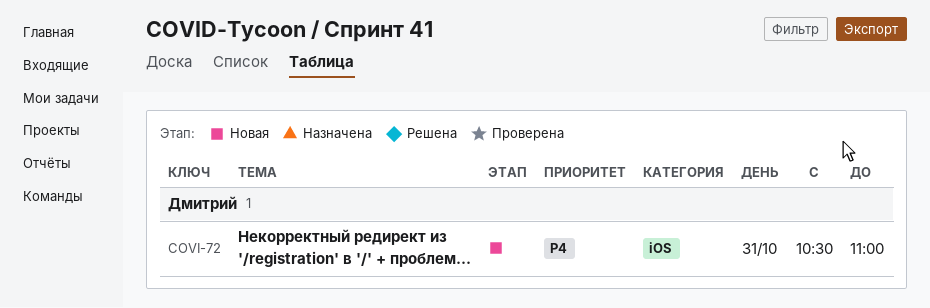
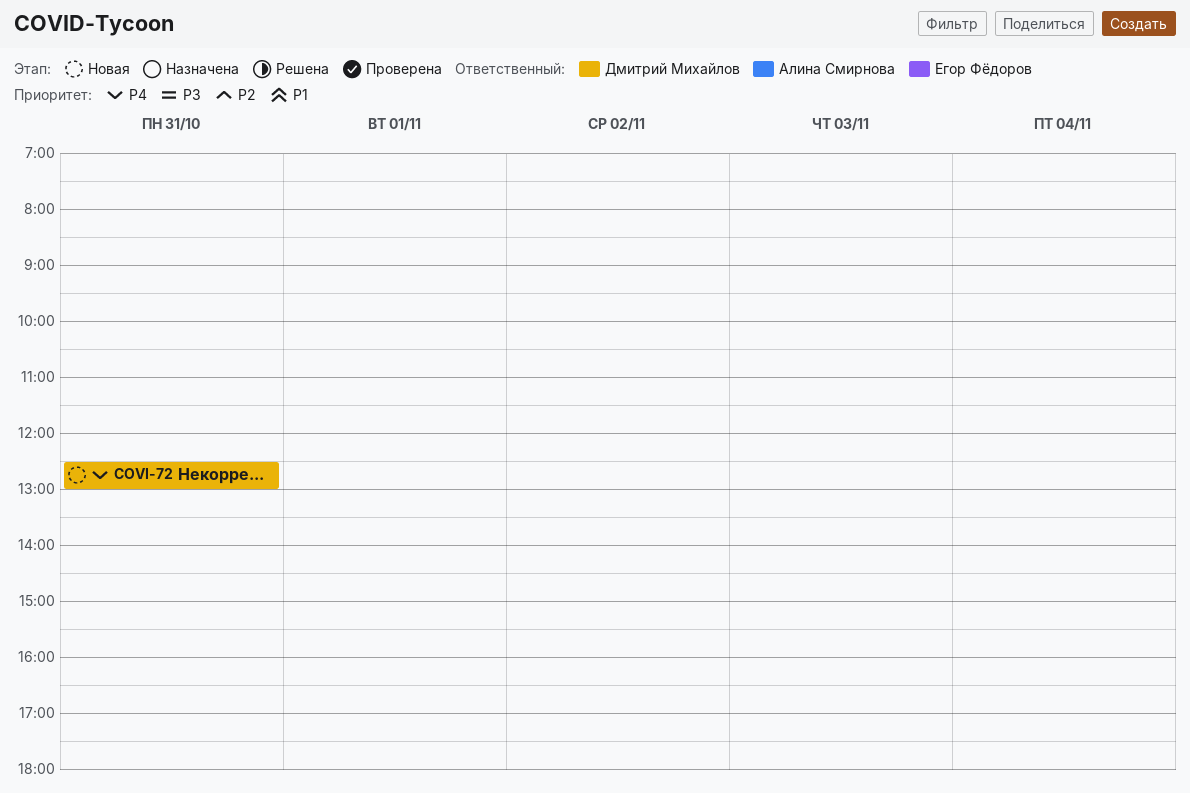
COVI-72, begins: 10:30 -> 12:30
COVI-72, ends: 11:00 -> 13:00

